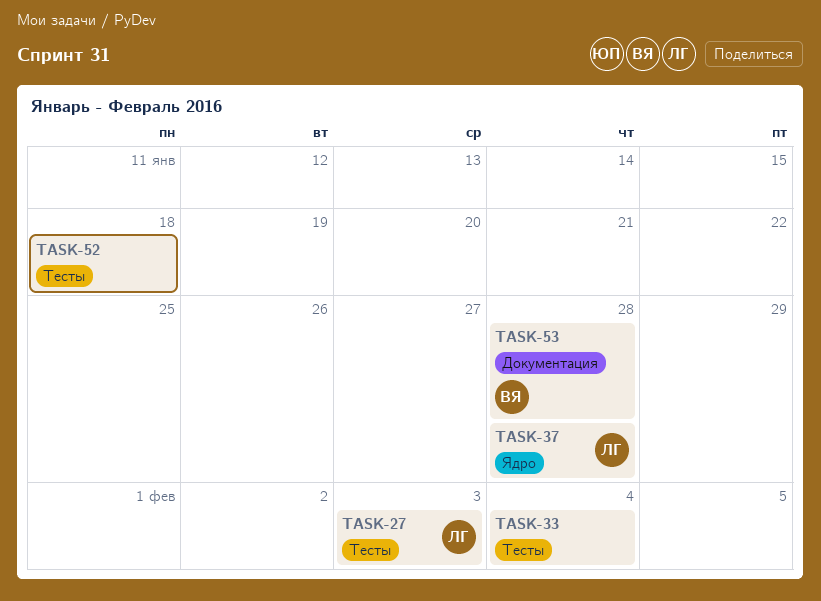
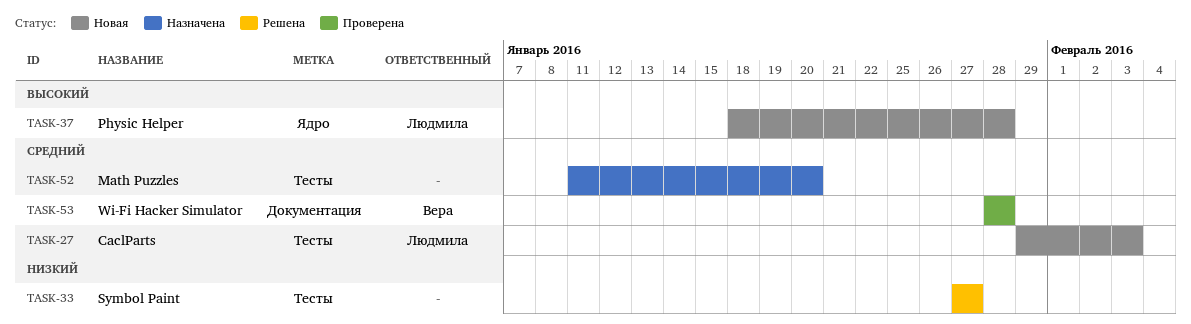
TASK-33, due: Feb 4 -> Jan 27
TASK-52, due: Jan 18 -> Jan 20

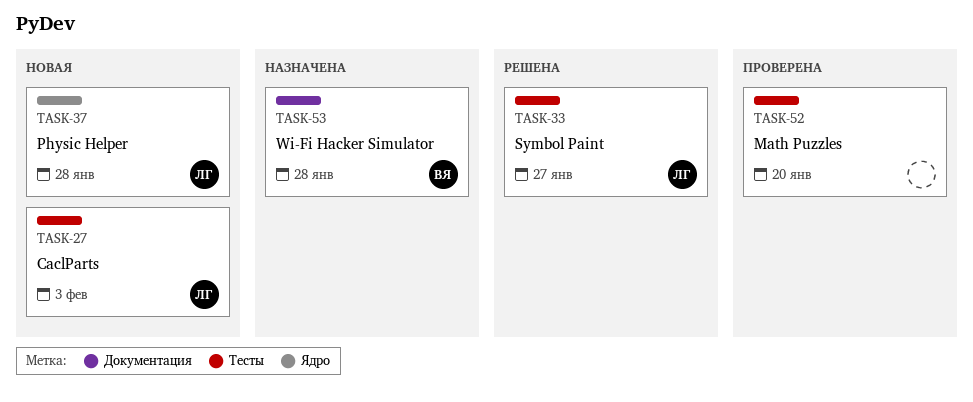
TASK-33, owner: none -> Людмила
TASK-52, status: Назначена -> Проверена
TASK-53, status: Проверена -> Назначена

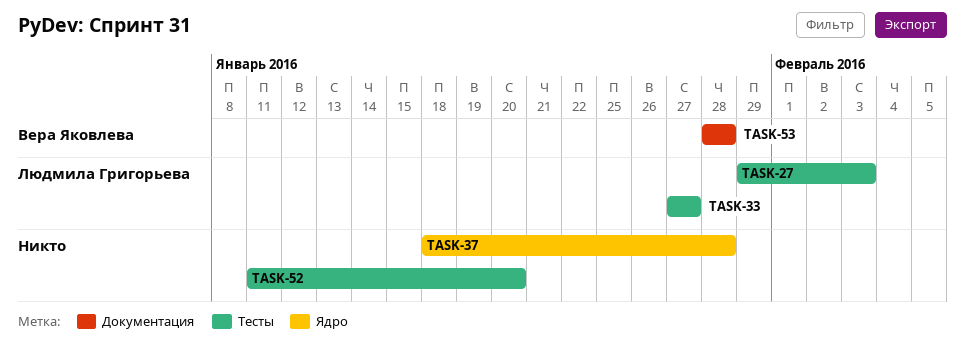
TASK-37, owner: Людмила Григорьева -> none

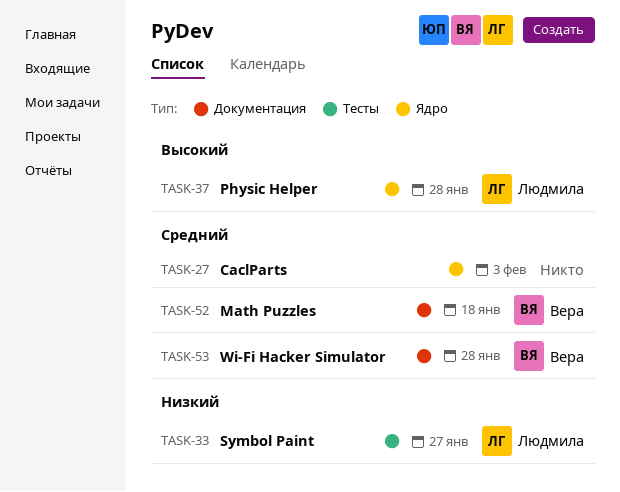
TASK-27, owner: Людмила Григорьева -> none
TASK-27, label: Тесты -> Ядро
TASK-37, owner: none -> Людмила Григорьева
TASK-52, owner: none -> Вера Яковлева
TASK-52, label: Тесты -> Документация
TASK-52, due: Jan 20 -> Jan 18

